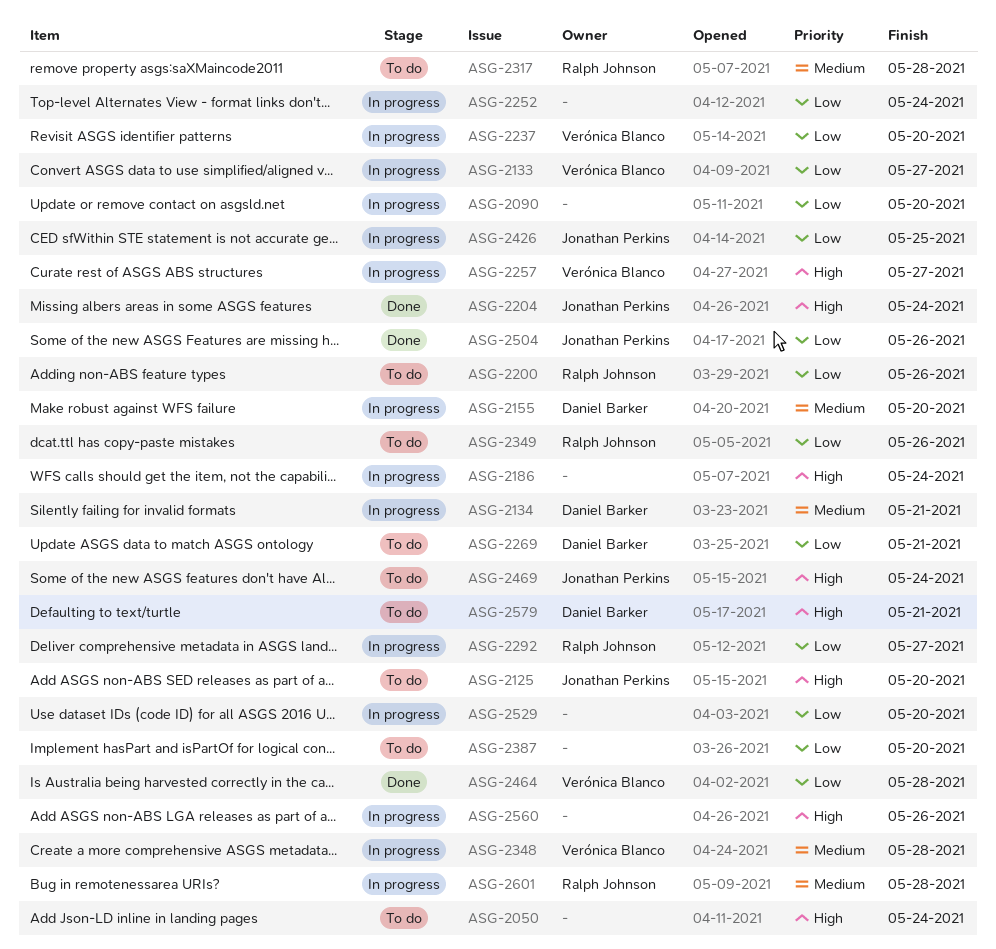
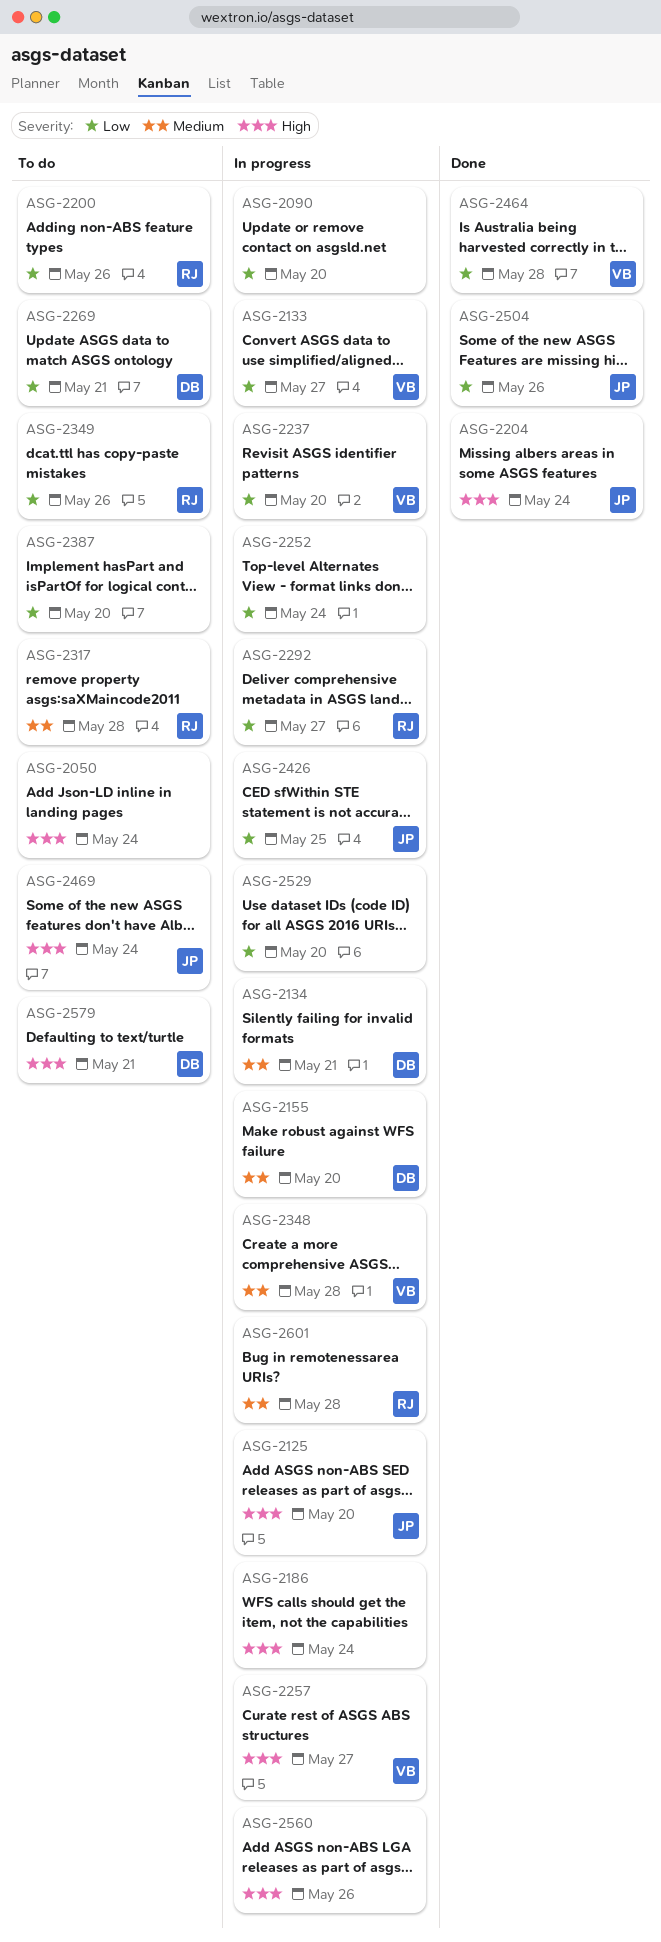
ASG-2125, status: To do -> In progress

